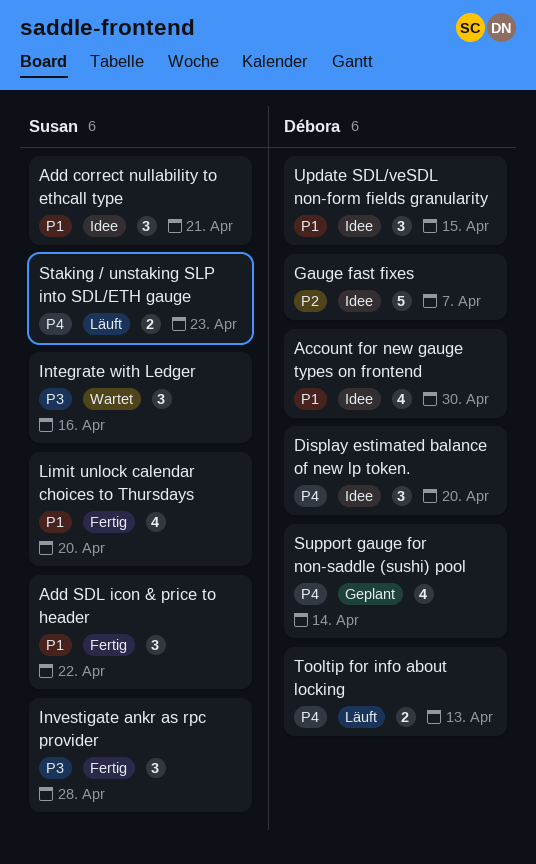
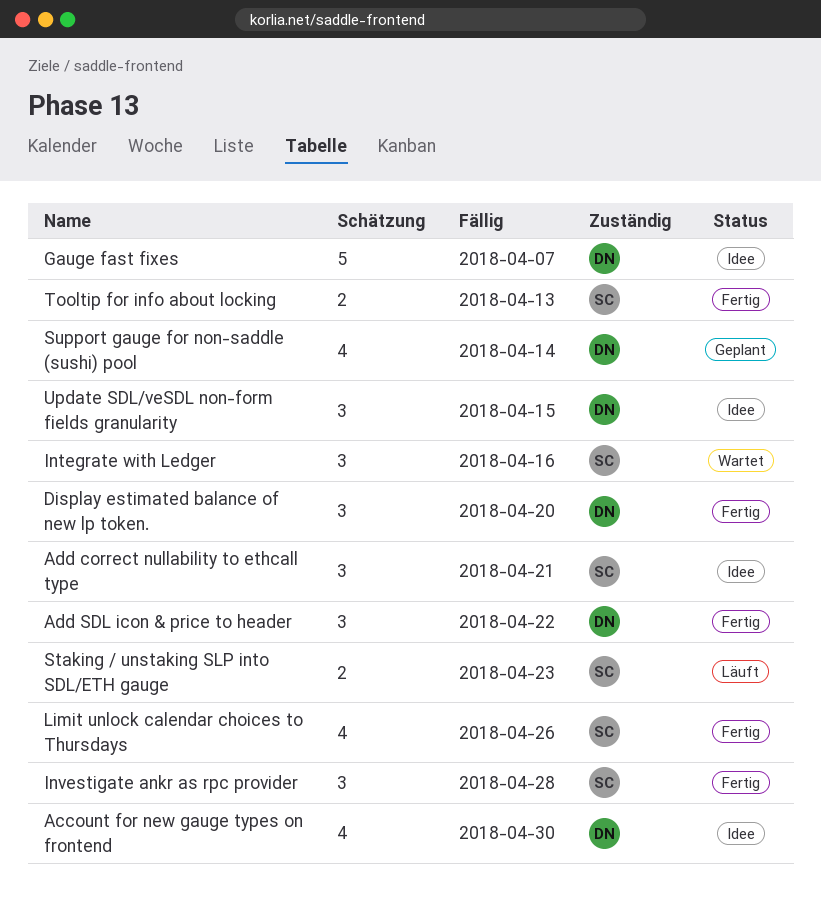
Add SDL icon & price to header, owner: Susan -> Débora
Display estimated balance of new lp token., status: Idee -> Fertig
Limit unlock calendar choices to Thursdays, due: Apr 20 -> Apr 26
Tooltip for info about locking, status: Läuft -> Fertig
Tooltip for info about locking, owner: Débora -> Susan

